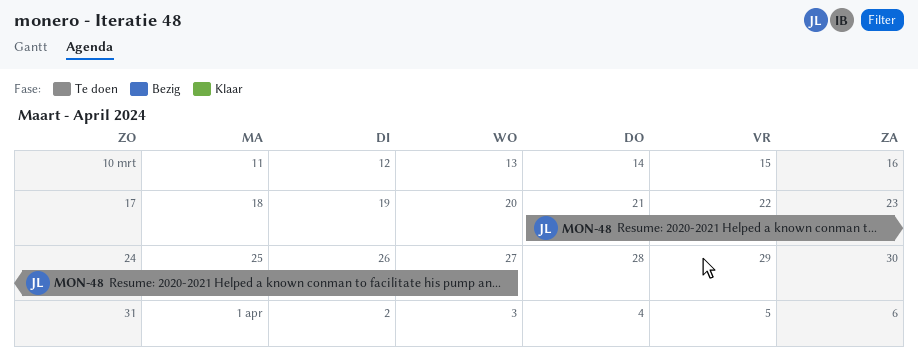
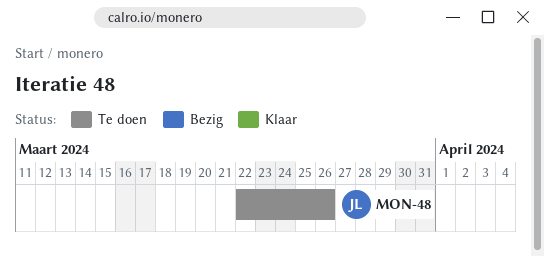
MON-48, start: Mar 21 -> Mar 22
MON-48, due: Mar 27 -> Mar 26

